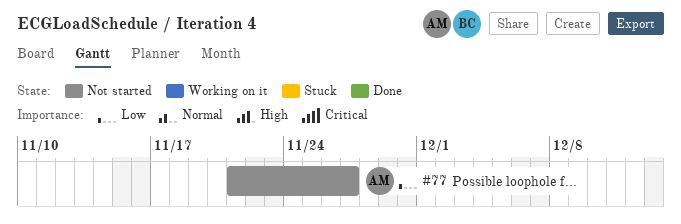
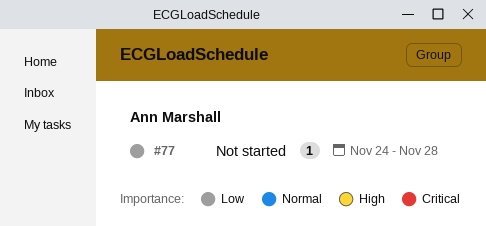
#77, start: Nov 21 -> Nov 24
#77, due: Nov 27 -> Nov 28

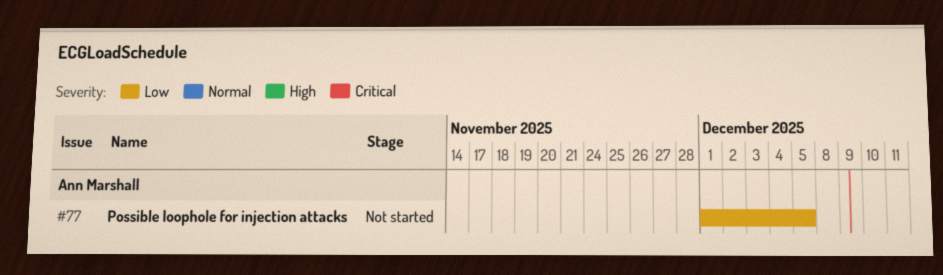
#77, start: Nov 24 -> Dec 1
#77, due: Nov 28 -> Dec 5

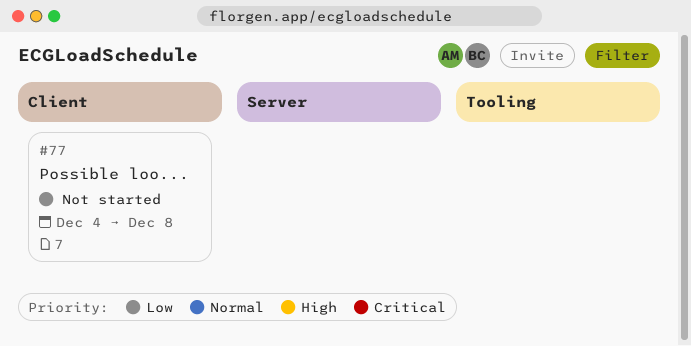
#77, start: Dec 1 -> Dec 4
#77, due: Dec 5 -> Dec 8

